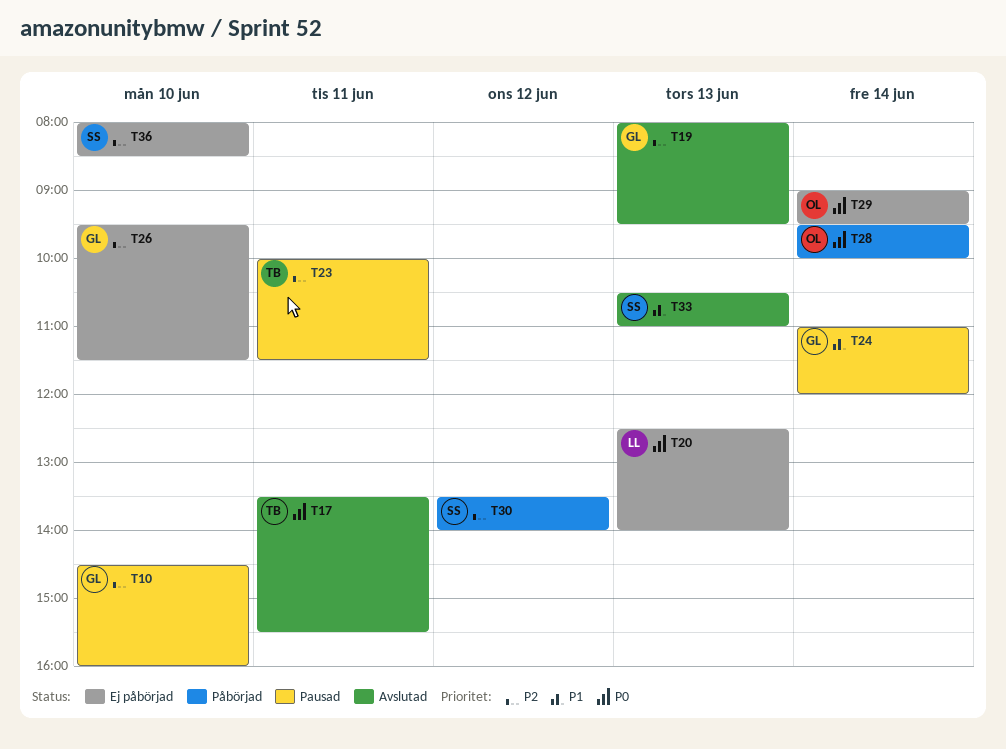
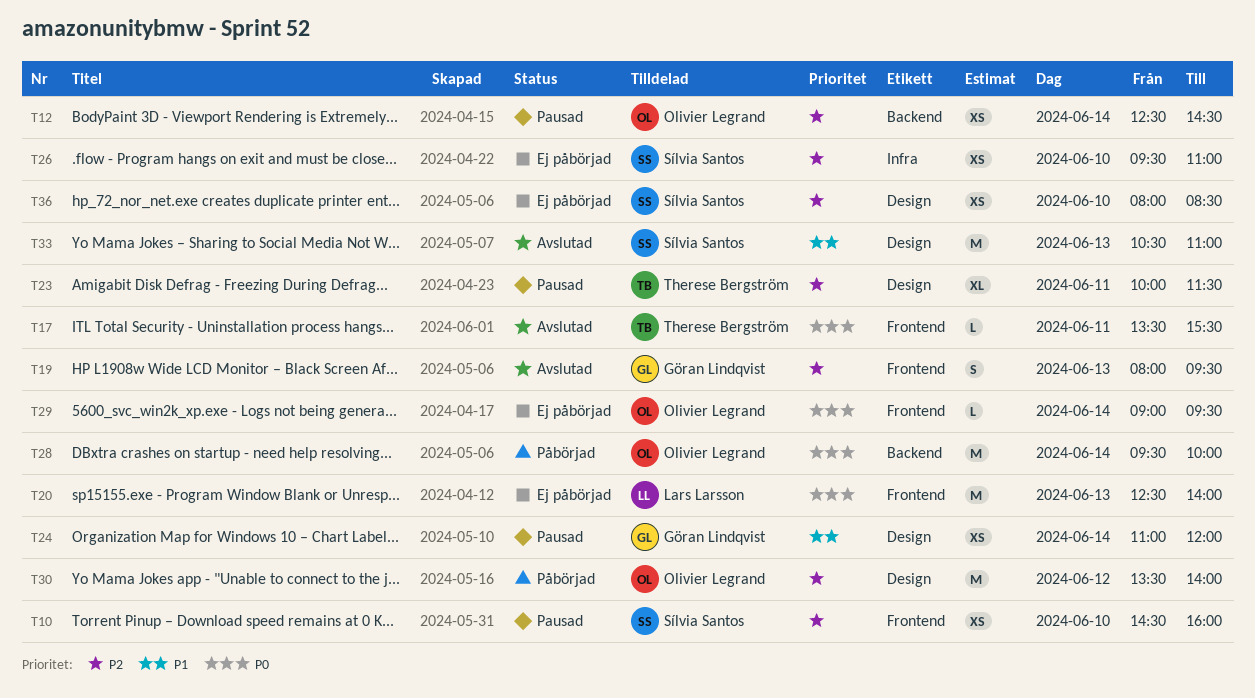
T10, owner: Göran Lindqvist -> Sílvia Santos
T12: none -> present
T26, owner: Göran Lindqvist -> Sílvia Santos
T26, ends: 11:30 -> 11:00
T30, owner: Sílvia Santos -> Olivier Legrand

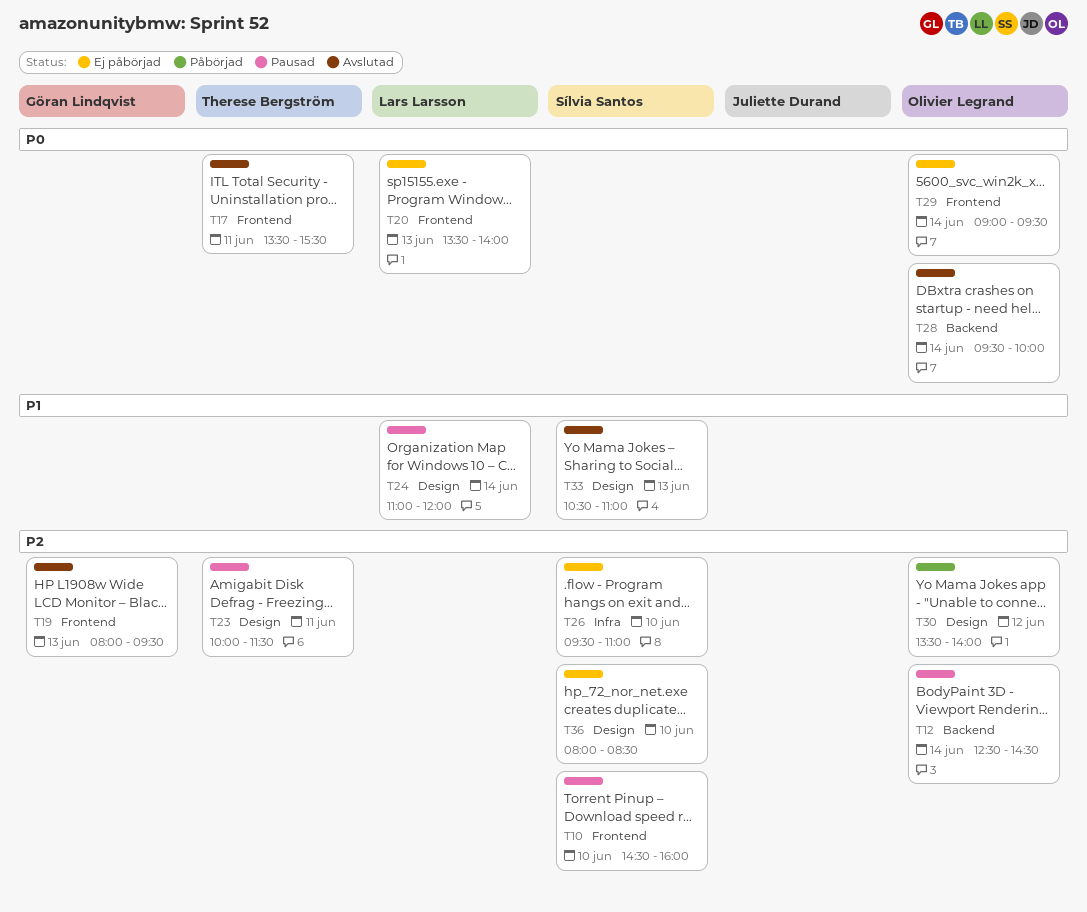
T20, begins: 12:30 -> 13:30
T24, owner: Göran Lindqvist -> Lars Larsson
T28, status: Påbörjad -> Avslutad

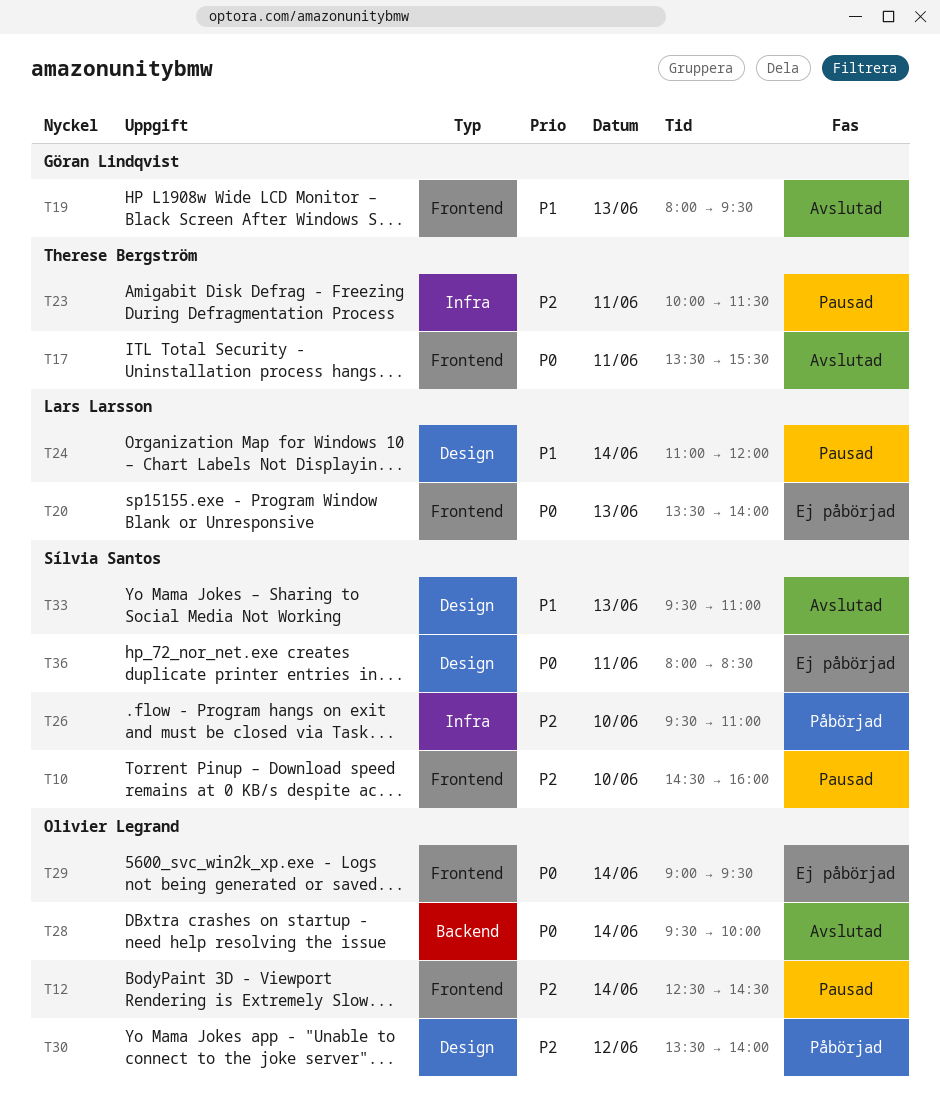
T12, label: Backend -> Frontend
T19, priority: P2 -> P1
T23, label: Design -> Infra
T26, status: Ej påbörjad -> Påbörjad
T33, begins: 10:30 -> 09:30
T36, priority: P2 -> P0
T36, day: Jun 10 -> Jun 11

